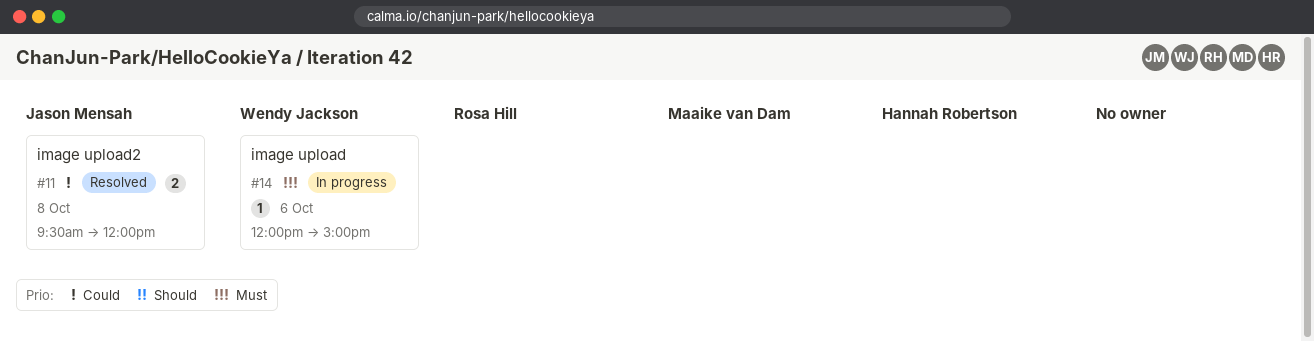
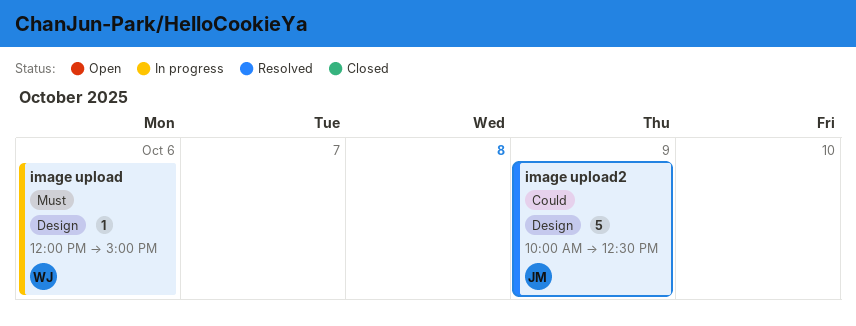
image upload2, estimate: 2 -> 5
image upload2, day: Oct 8 -> Oct 9
image upload2, begins: 09:30 -> 10:00
image upload2, ends: 12:00 -> 12:30

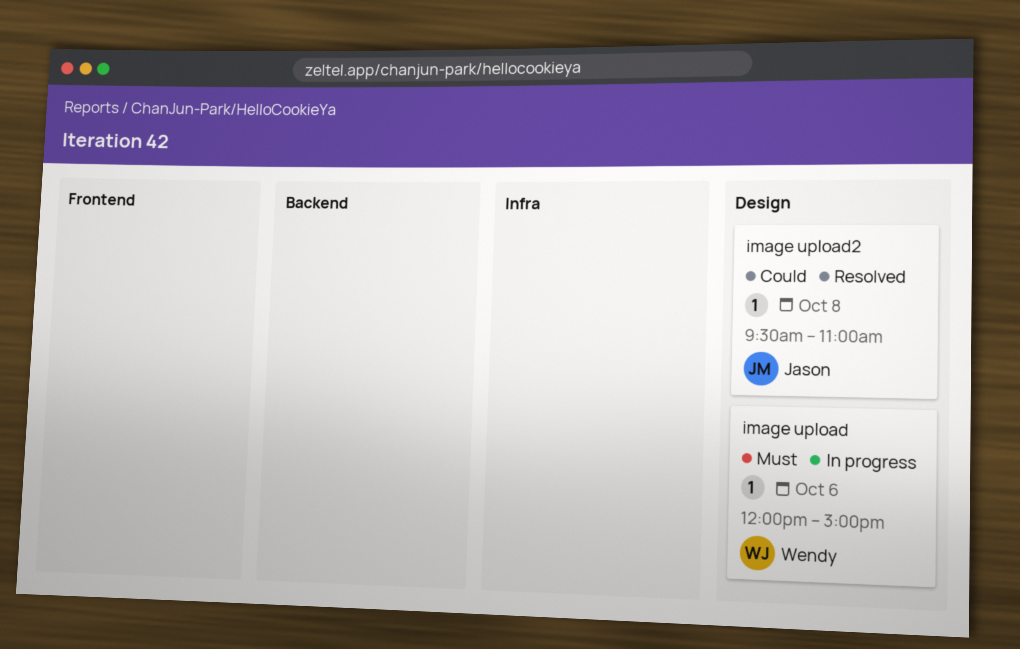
image upload2, estimate: 5 -> 1
image upload2, day: Oct 9 -> Oct 8
image upload2, begins: 10:00 -> 09:30
image upload2, ends: 12:30 -> 11:00

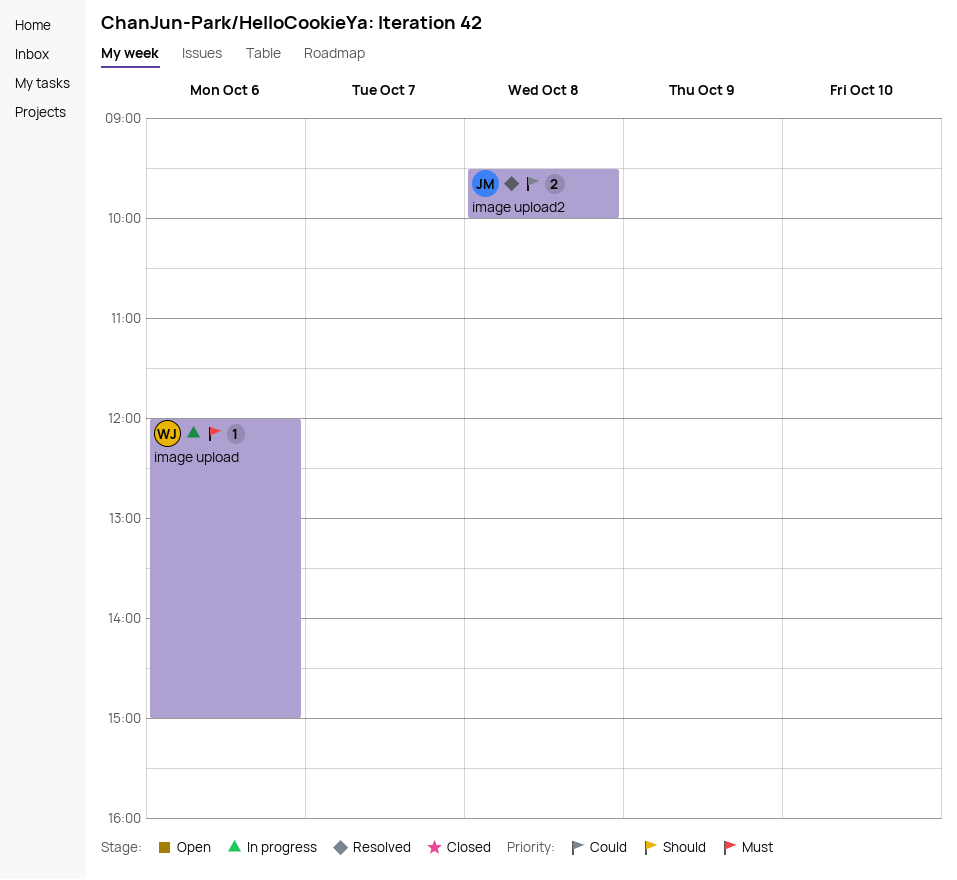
image upload2, estimate: 1 -> 2
image upload2, ends: 11:00 -> 10:00

